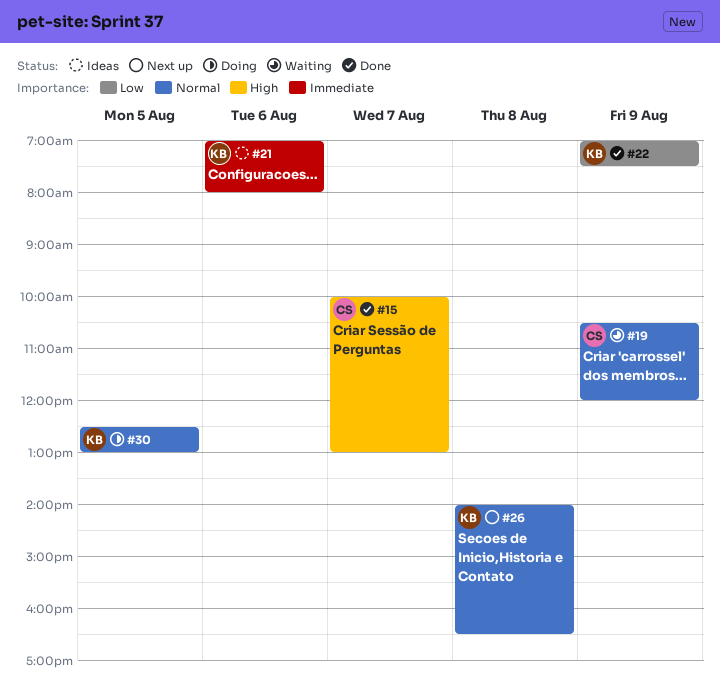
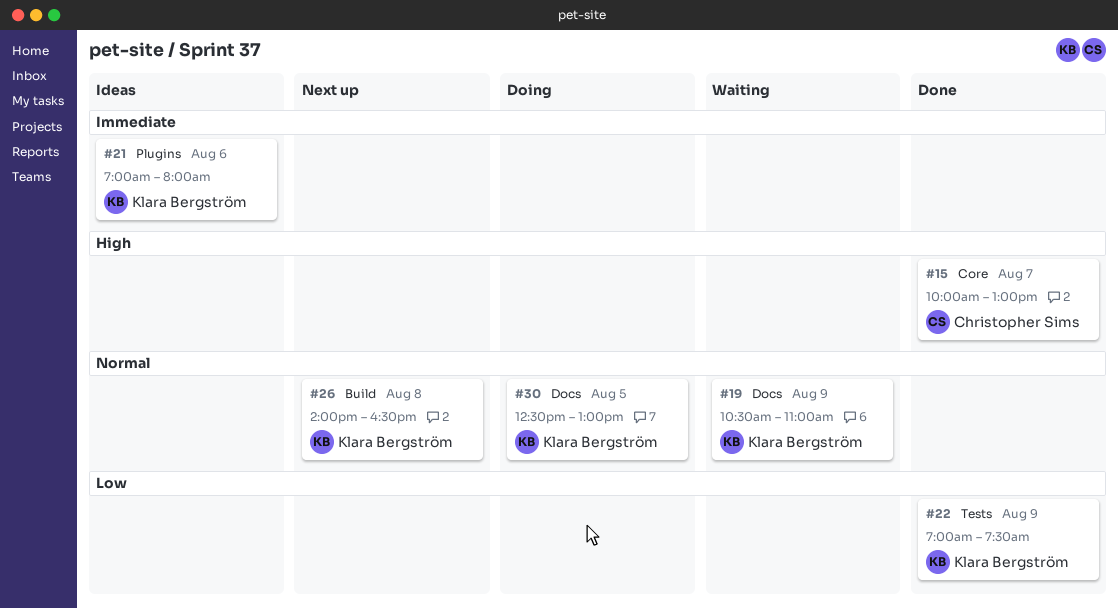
#19, owner: Christopher Sims -> Klara Bergström
#19, ends: 12:00 -> 11:00

